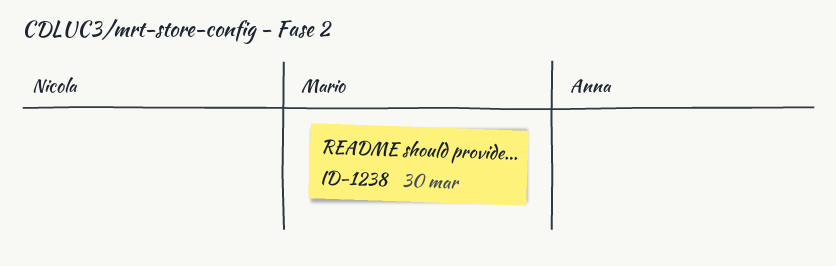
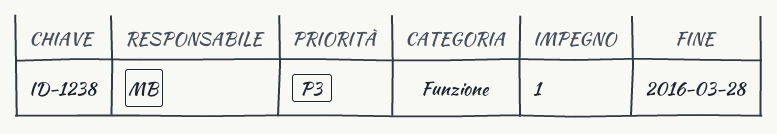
ID-1238, due: Mar 30 -> Mar 28

